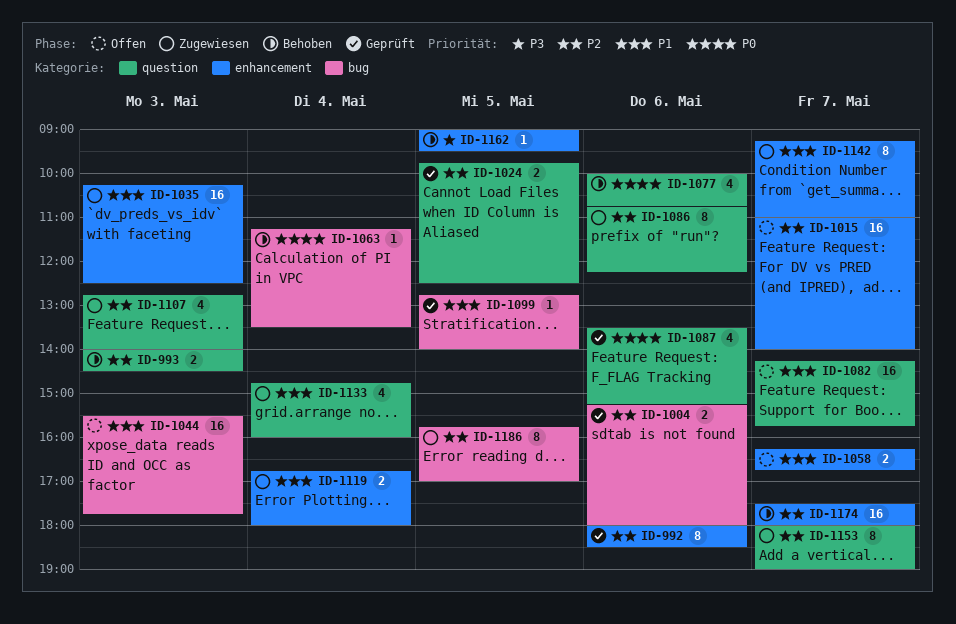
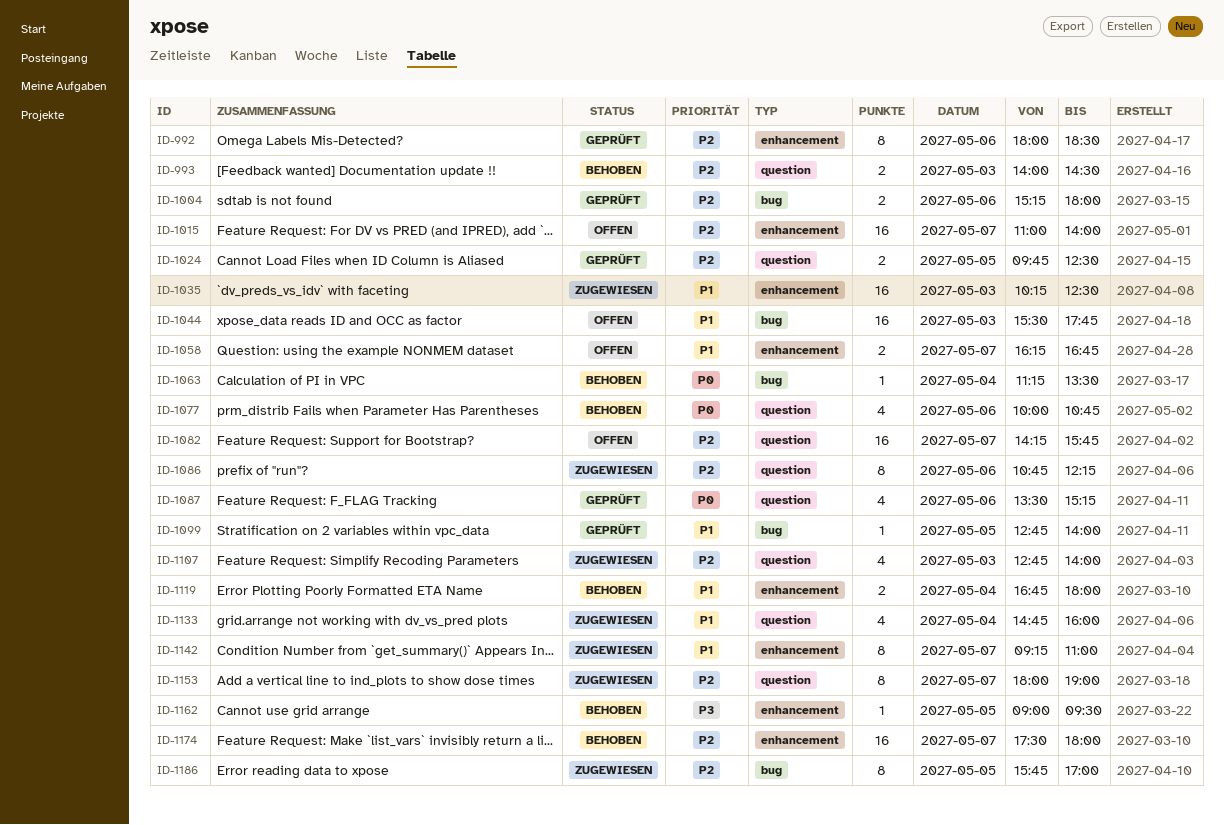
ID-1082, priority: P1 -> P2
ID-1119, status: Zugewiesen -> Behoben

